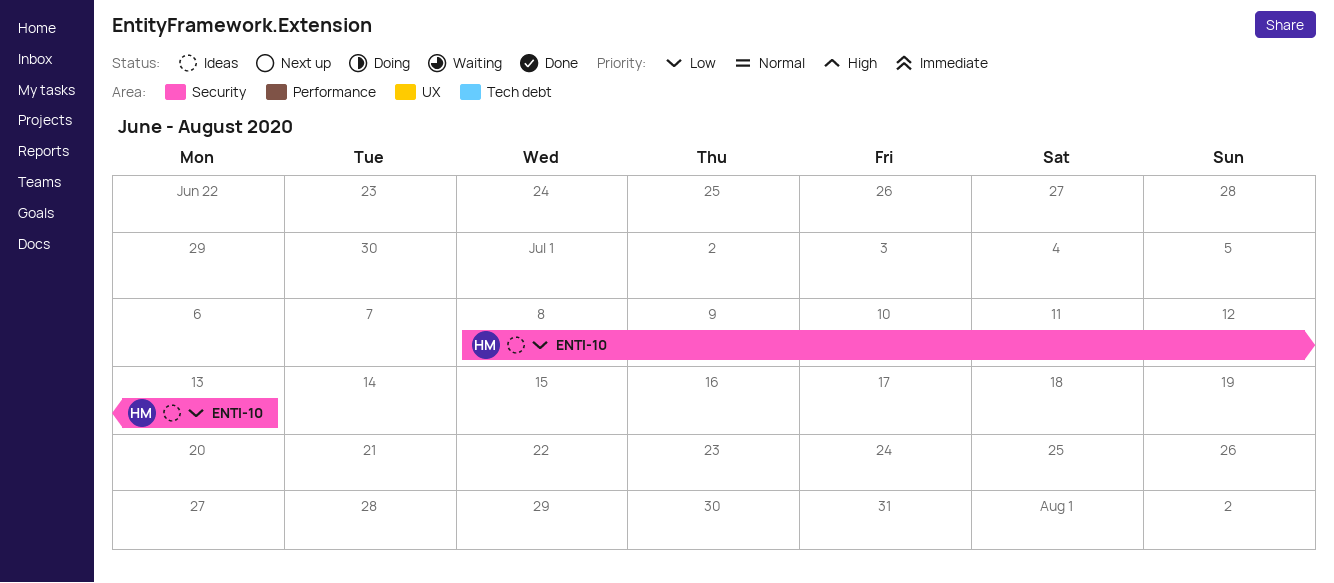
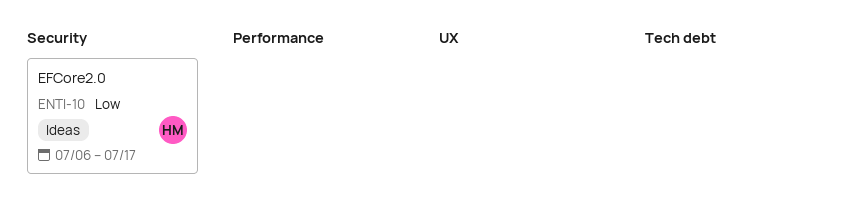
ENTI-10, start: Jul 8 -> Jul 6
ENTI-10, due: Jul 13 -> Jul 17

